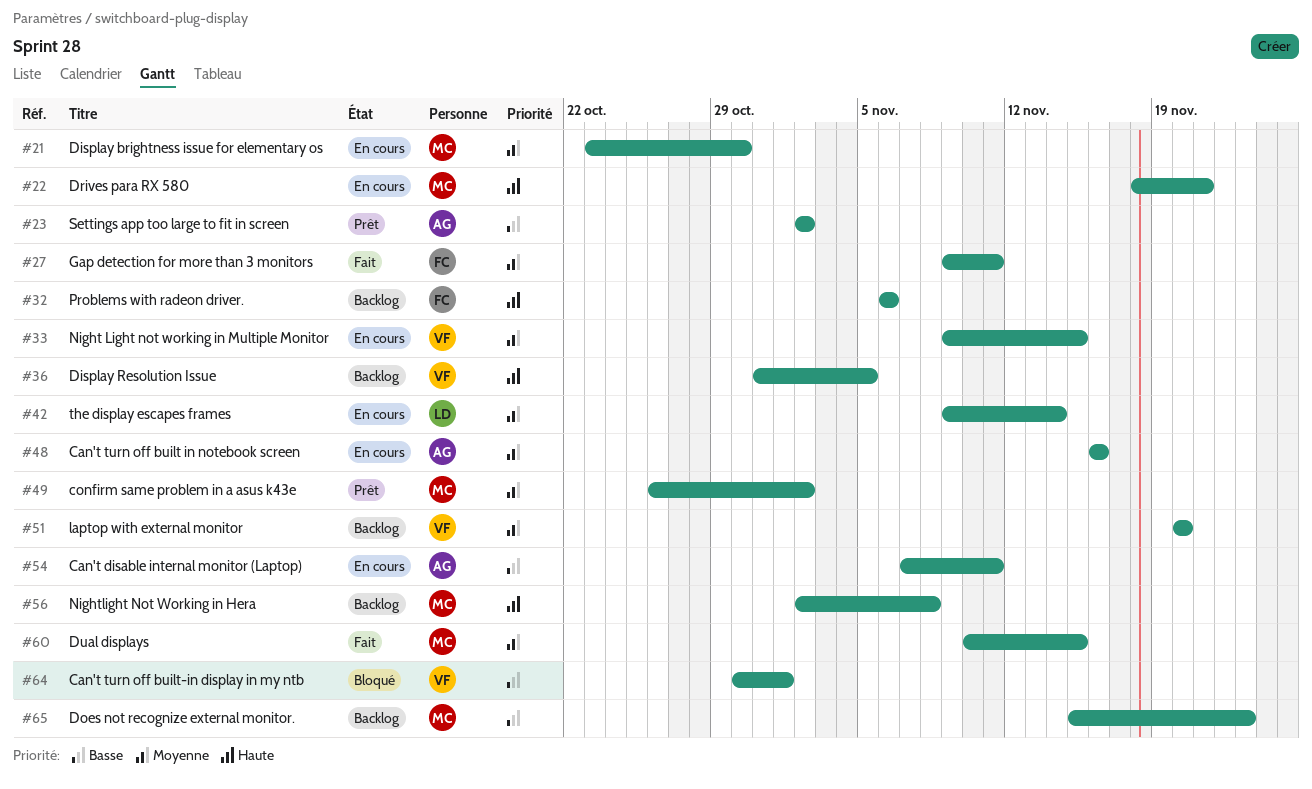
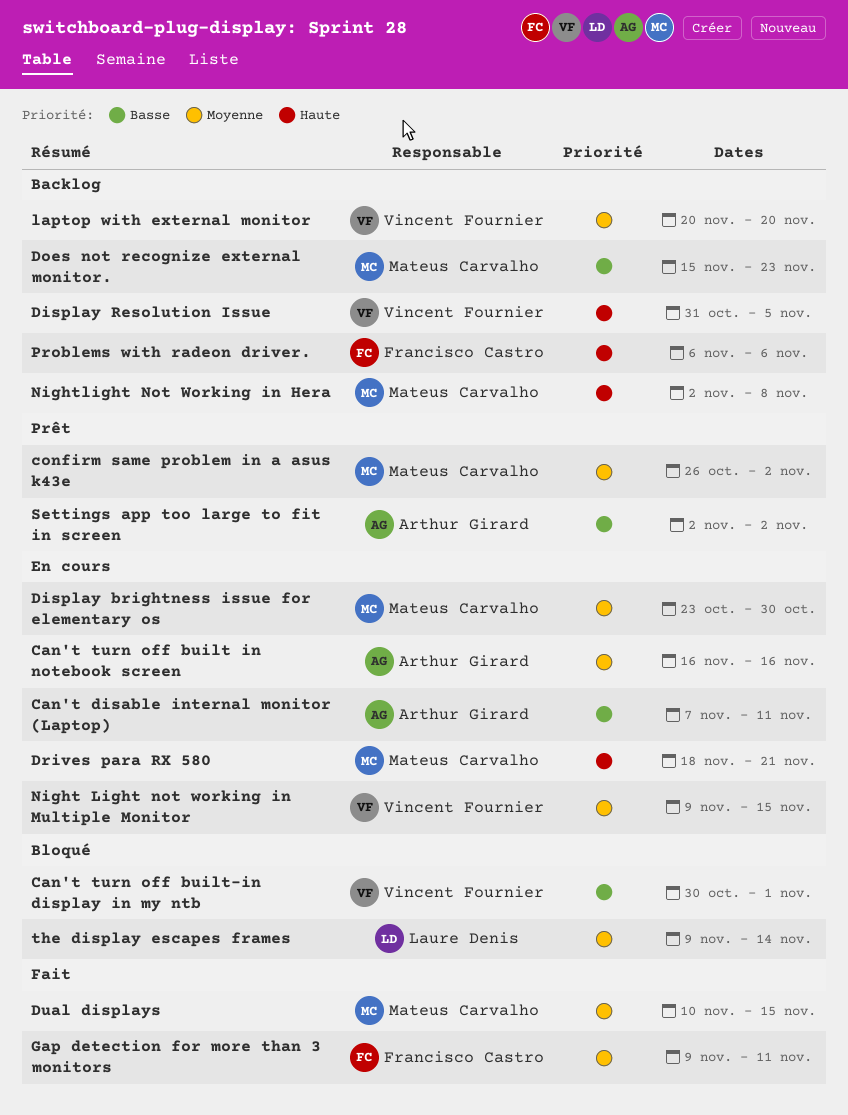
the display escapes frames, status: En cours -> Bloqué

